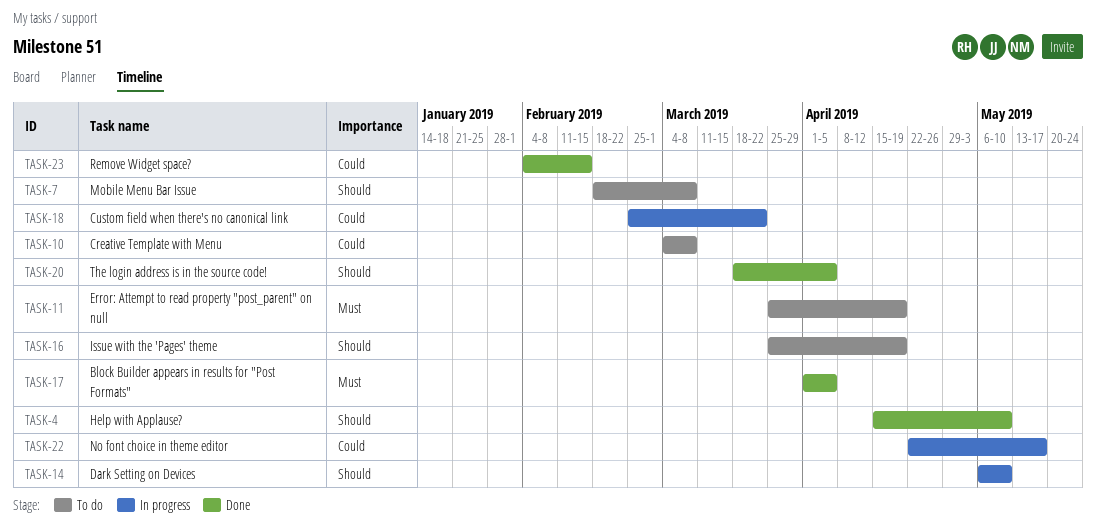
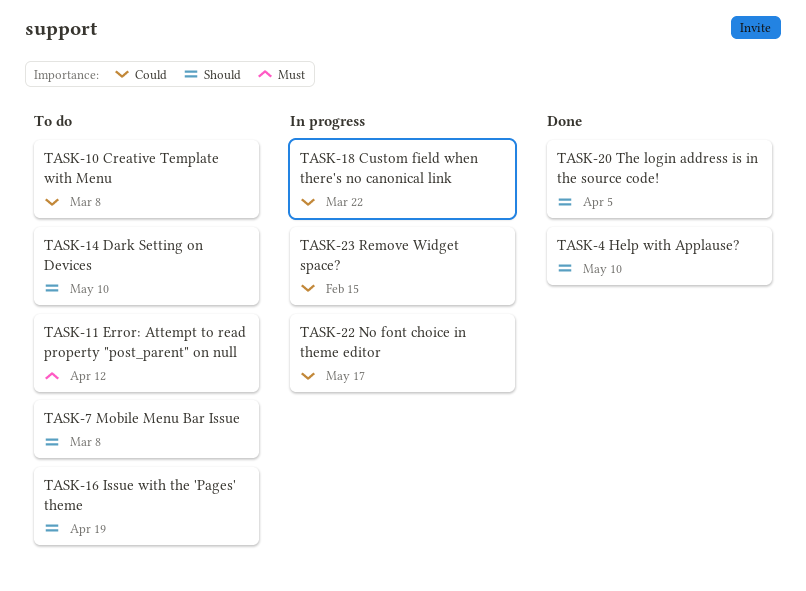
TASK-11, due: Apr 19 -> Apr 12
TASK-14, status: In progress -> To do
TASK-17: present -> none
TASK-23, status: Done -> In progress

